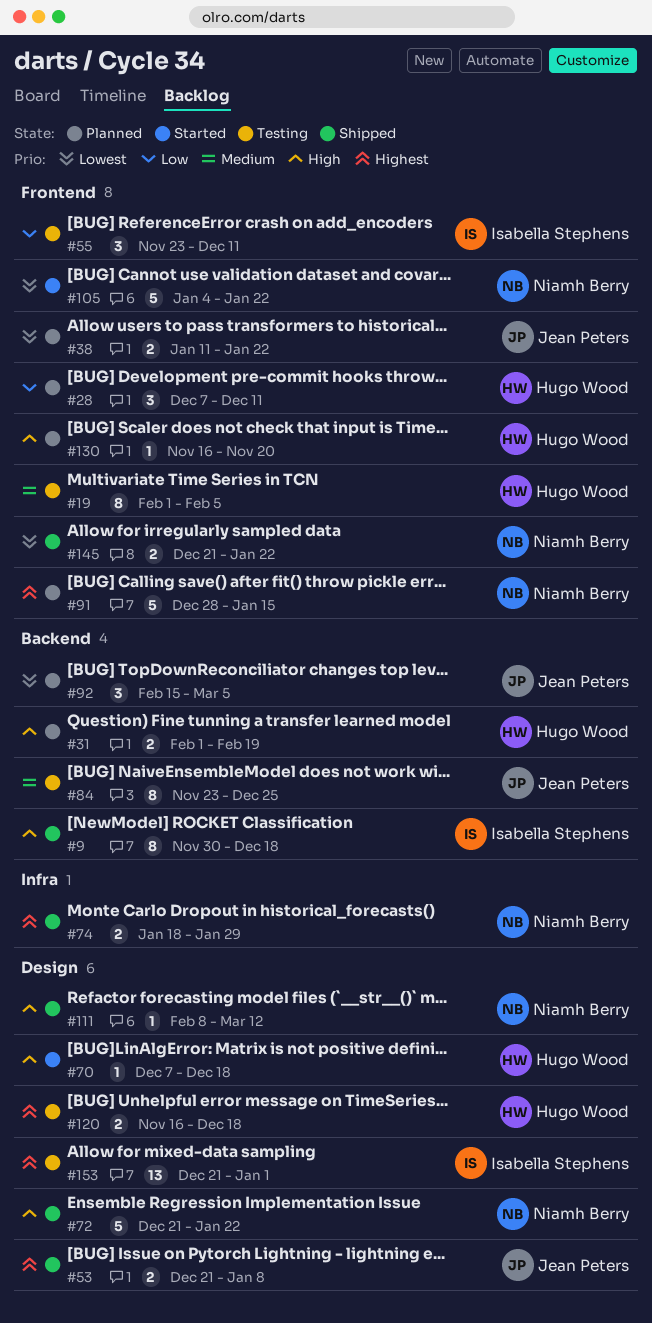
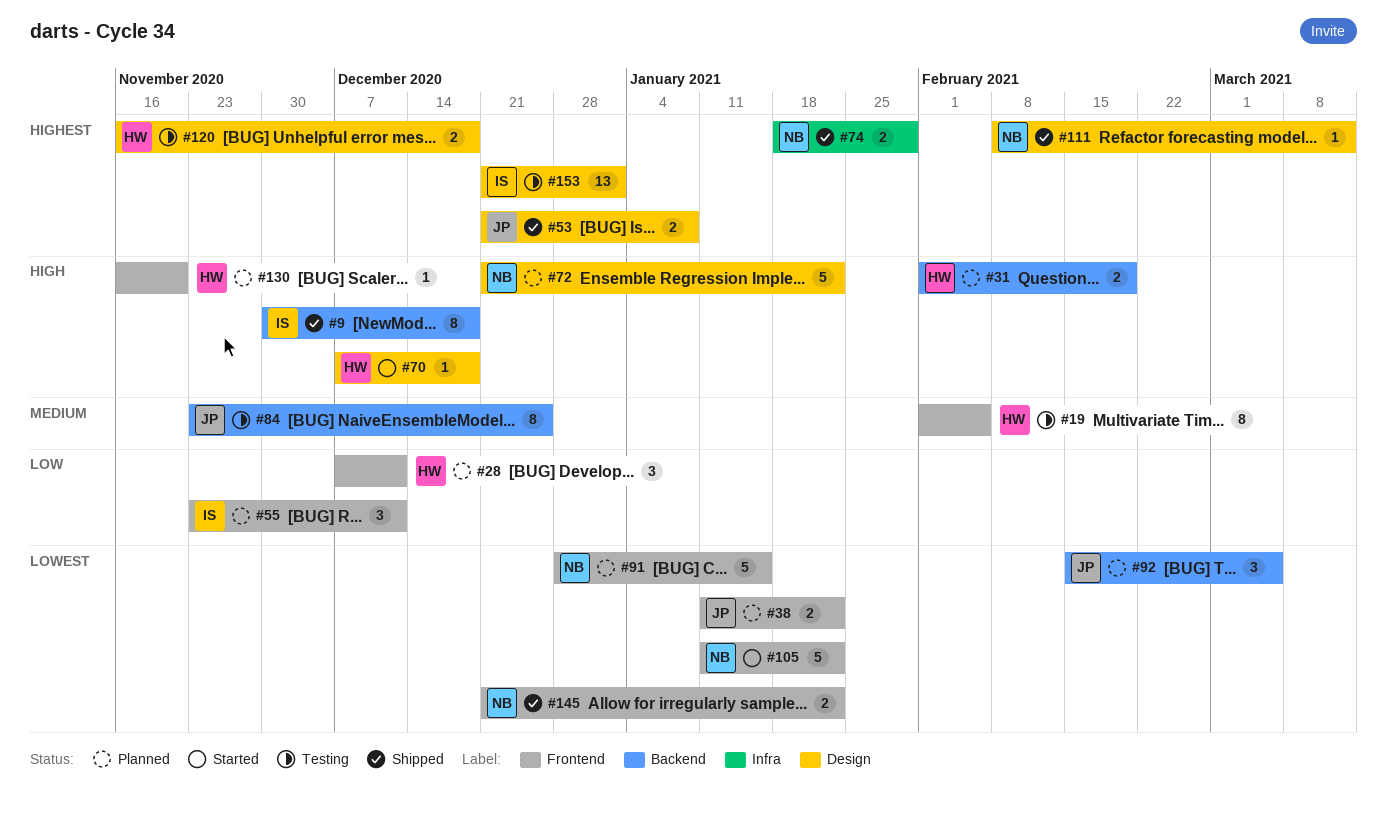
#55, status: Testing -> Planned
#72, status: Shipped -> Planned
#91, priority: Highest -> Lowest
#105, start: Jan 4 -> Jan 11
#111, priority: High -> Highest

